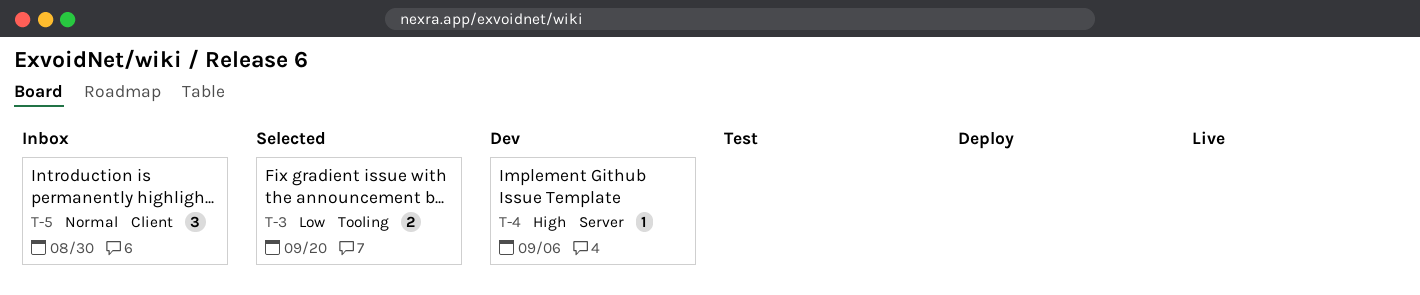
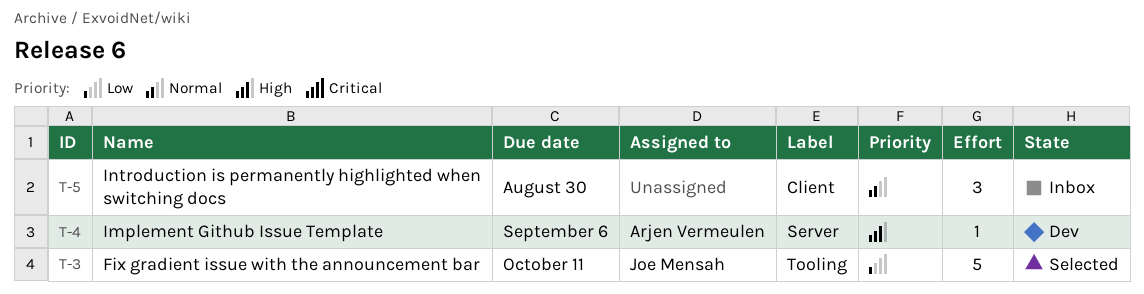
T-3, estimate: 2 -> 5
T-3, due: Sep 20 -> Oct 11

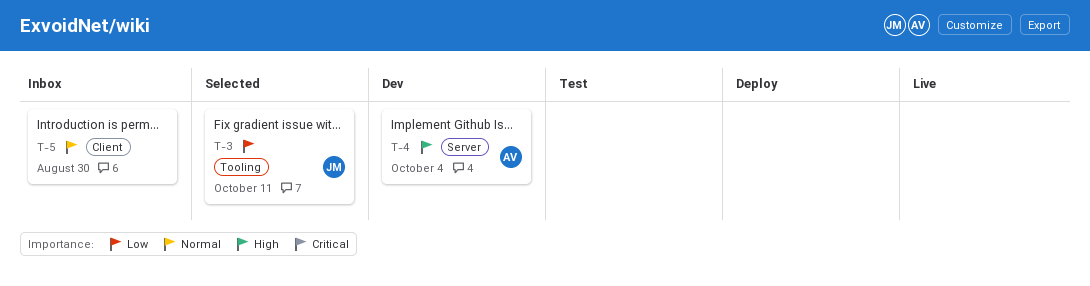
T-4, due: Sep 6 -> Oct 4

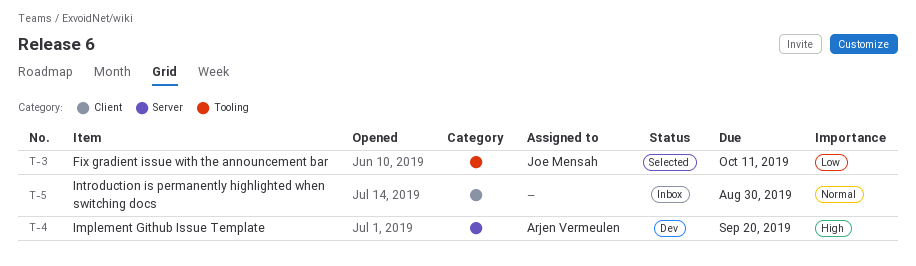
T-4, due: Oct 4 -> Sep 20

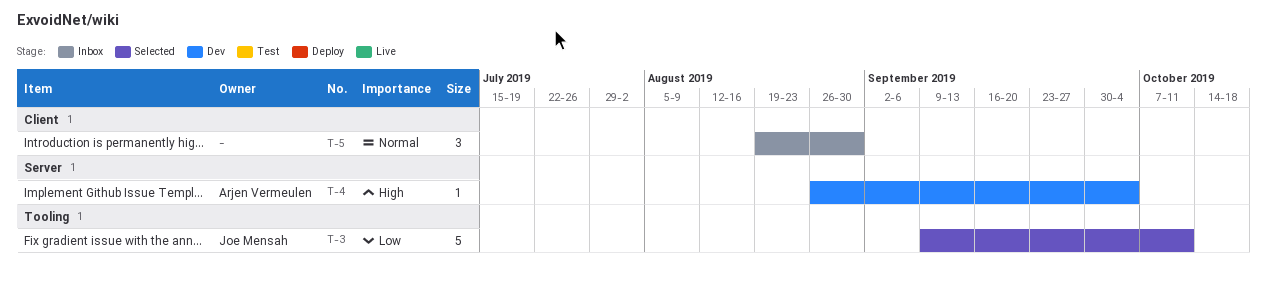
T-4, due: Sep 20 -> Oct 4

